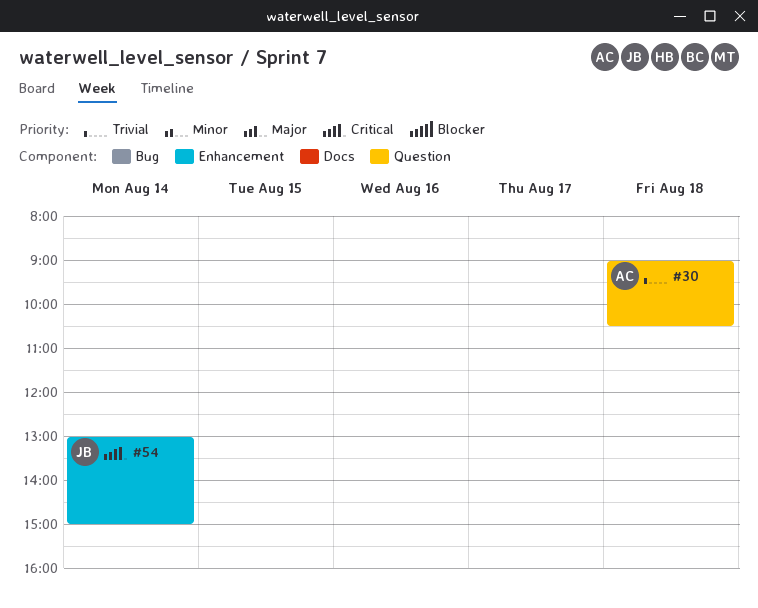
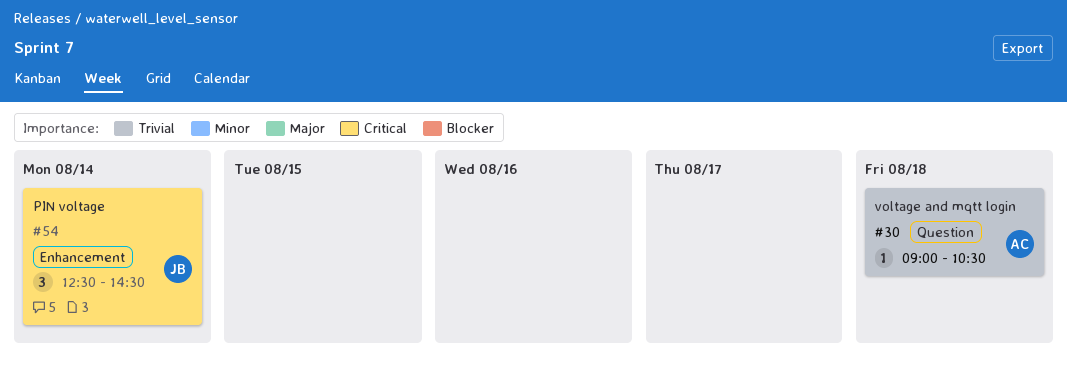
#54, begins: 13:00 -> 12:30
#54, ends: 15:00 -> 14:30

